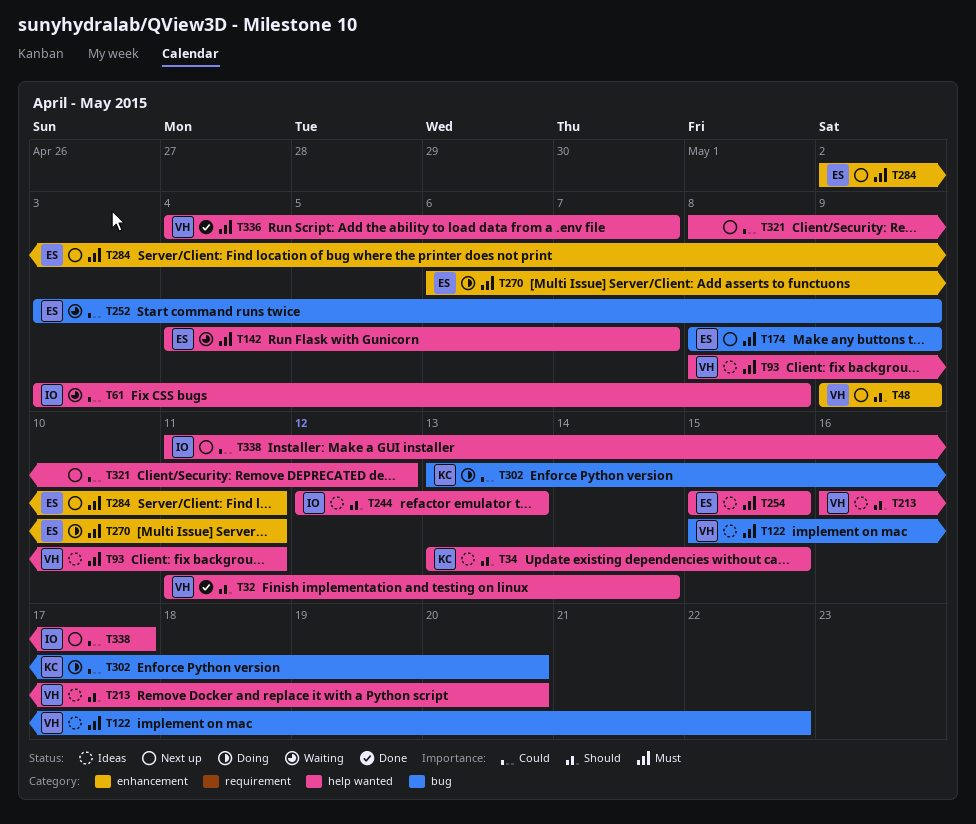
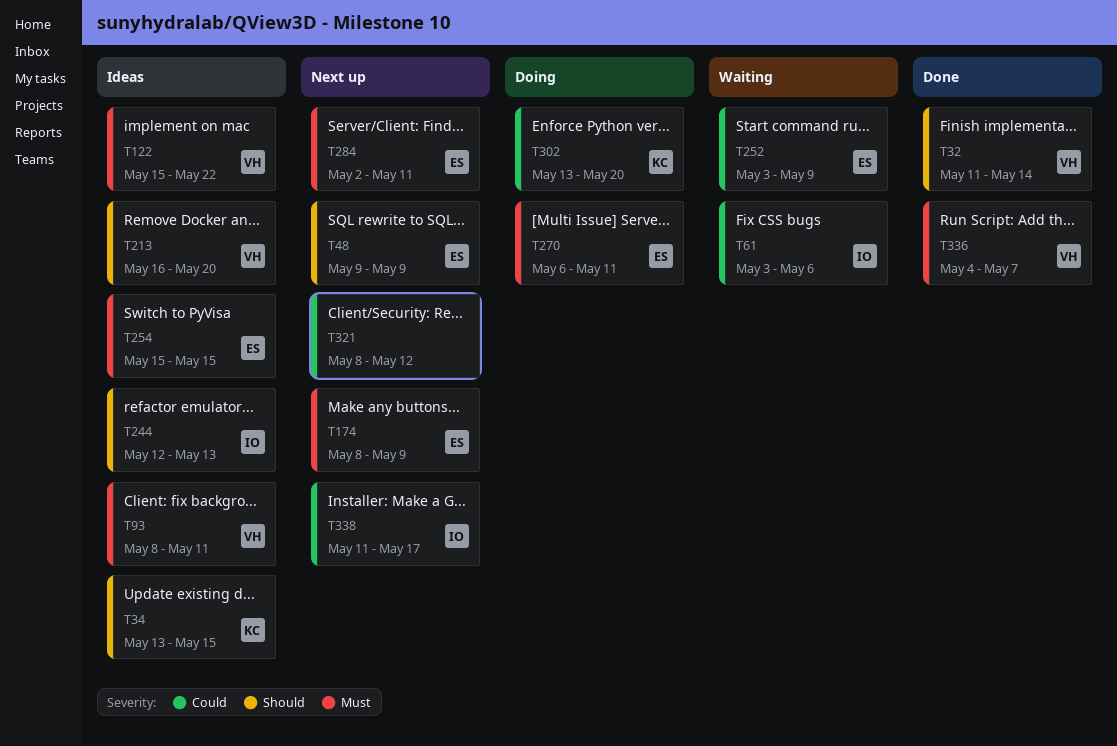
T48, owner: VH -> ES
T61, due: May 8 -> May 6
T142: present -> none

